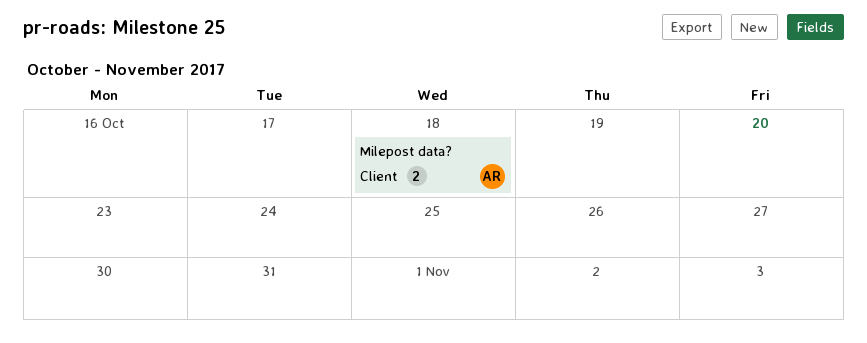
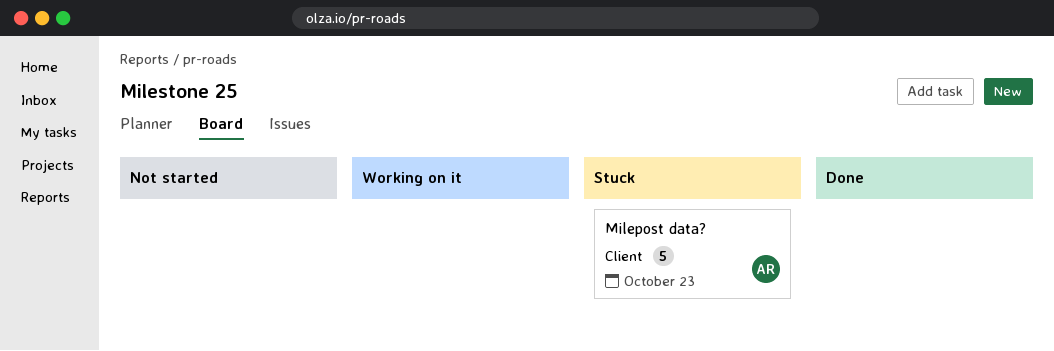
Milepost data?, estimate: 2 -> 5
Milepost data?, due: Oct 18 -> Oct 23

